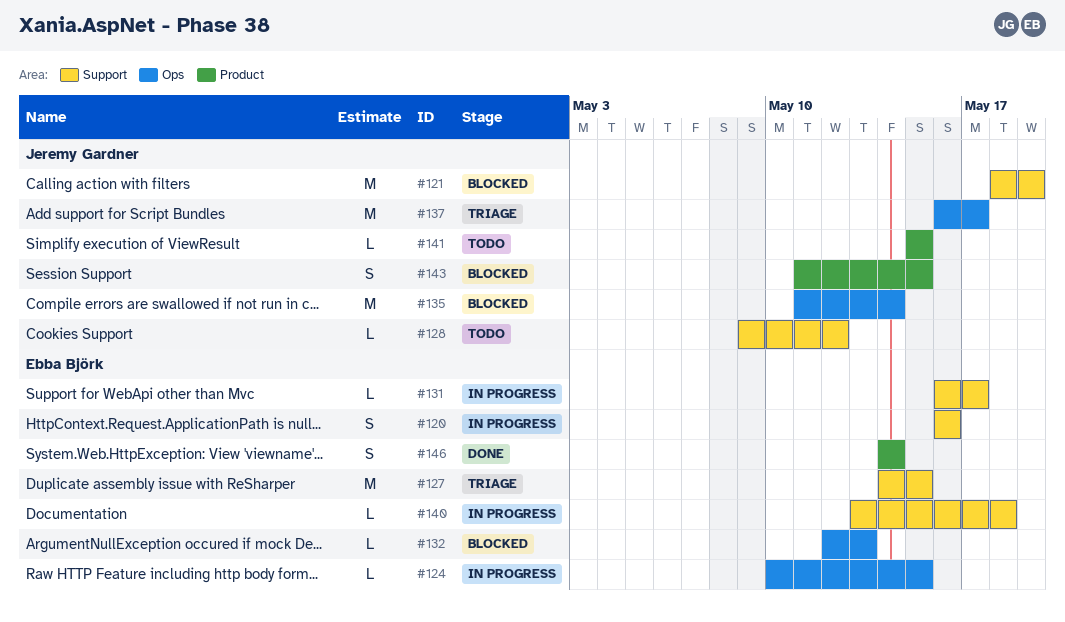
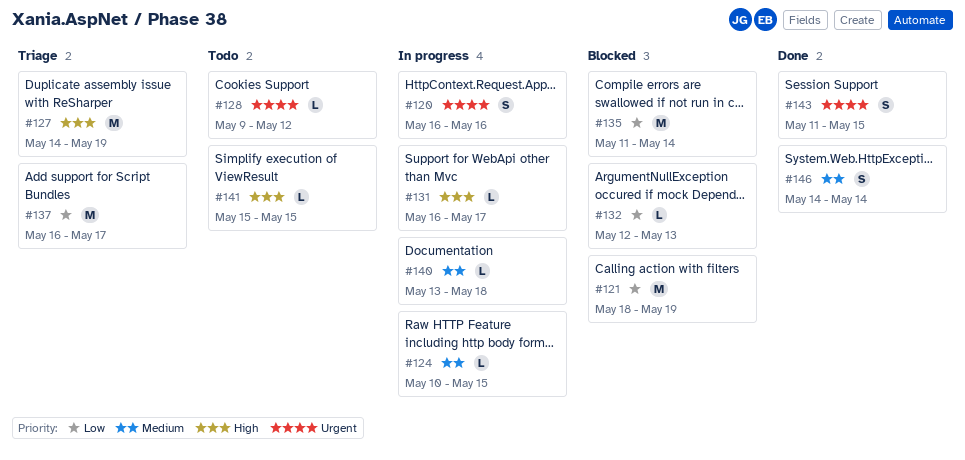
#127, due: May 15 -> May 19
#143, status: Blocked -> Done

